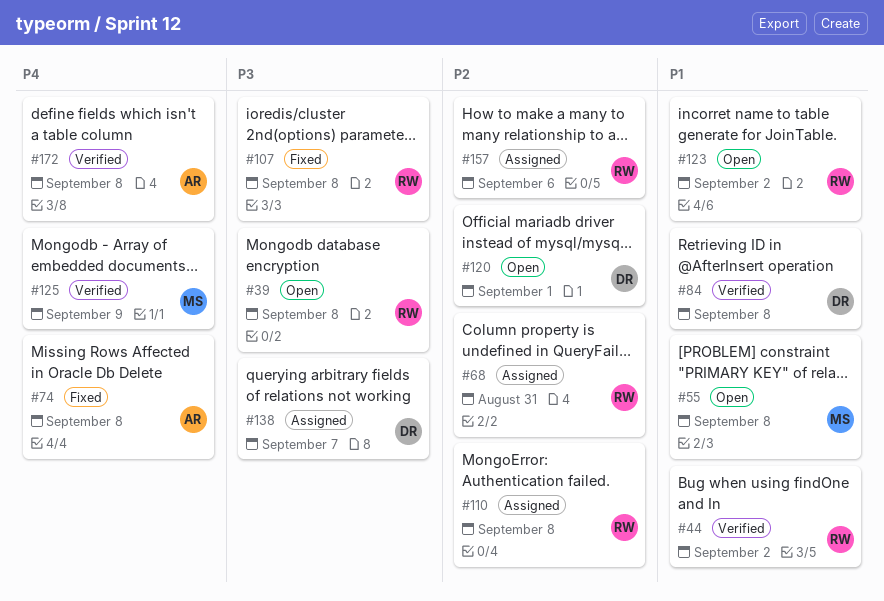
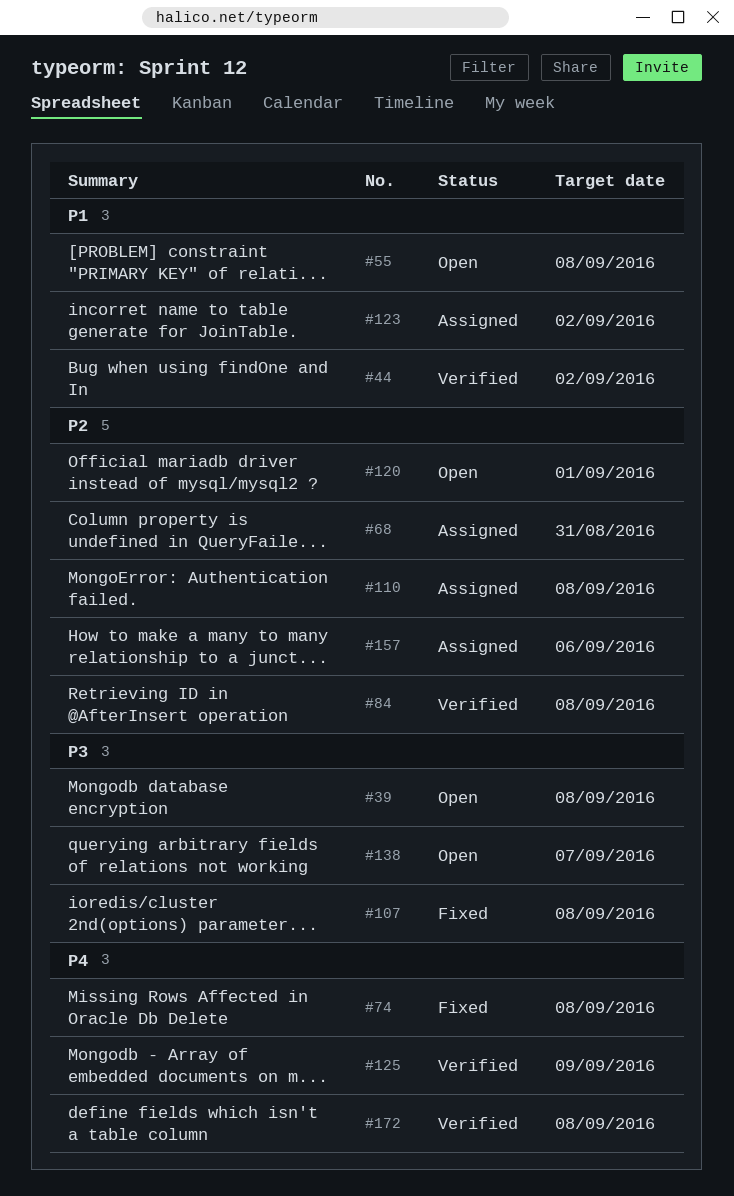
#84, priority: P1 -> P2
#123, status: Open -> Assigned
#138, status: Assigned -> Open

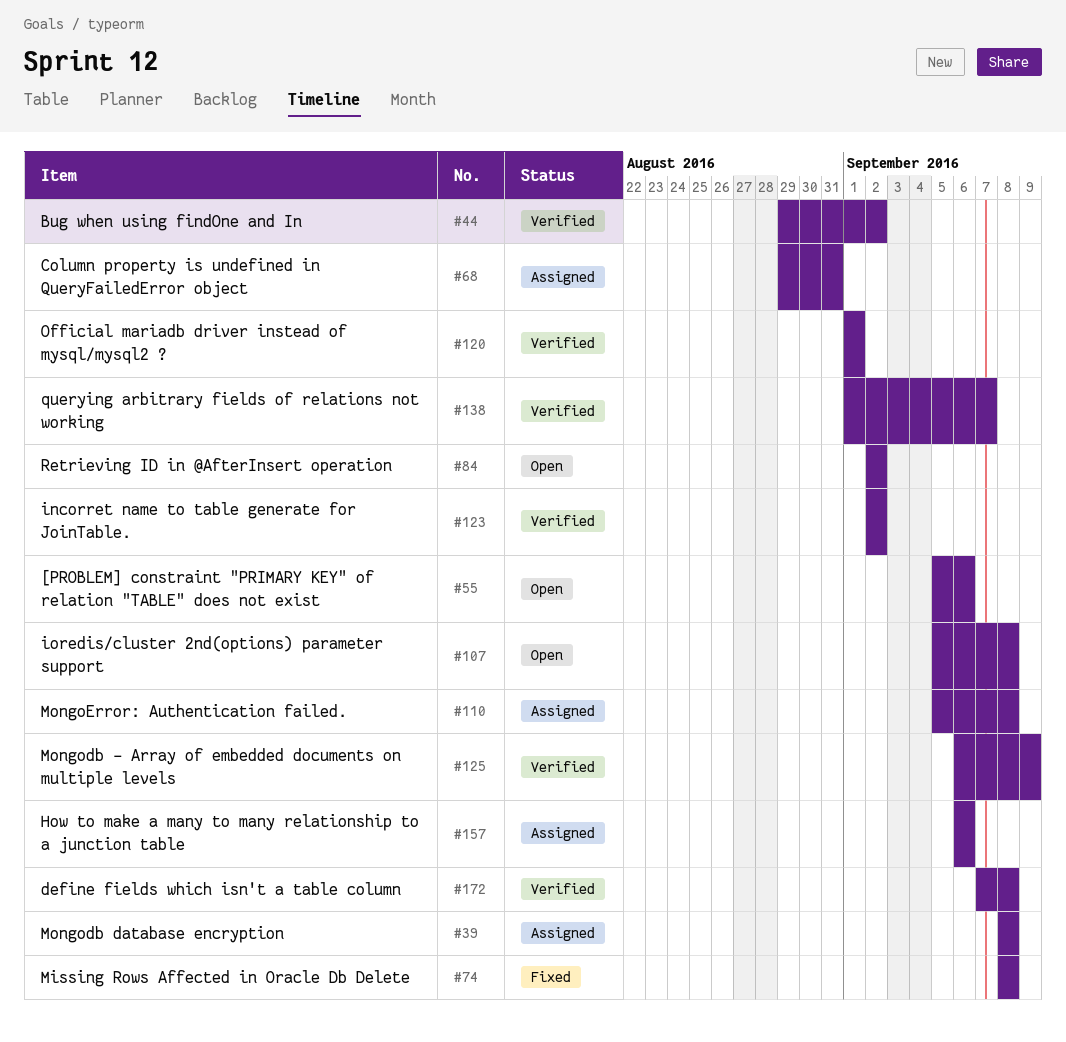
#39, status: Open -> Assigned
#55, due: Sep 8 -> Sep 6
#84, status: Verified -> Open
#84, due: Sep 8 -> Sep 2
#107, status: Fixed -> Open
#120, status: Open -> Verified
#123, status: Assigned -> Verified
#138, status: Open -> Verified

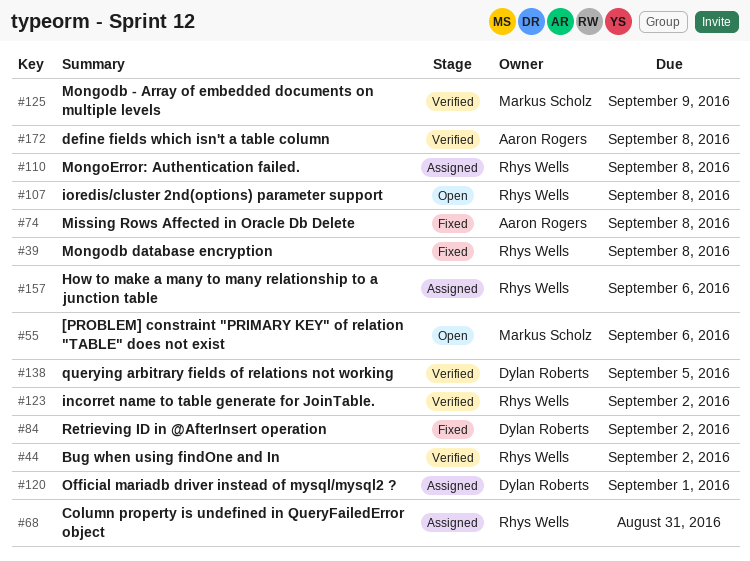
#39, status: Assigned -> Fixed
#84, status: Open -> Fixed
#120, status: Verified -> Assigned
#138, due: Sep 7 -> Sep 5

